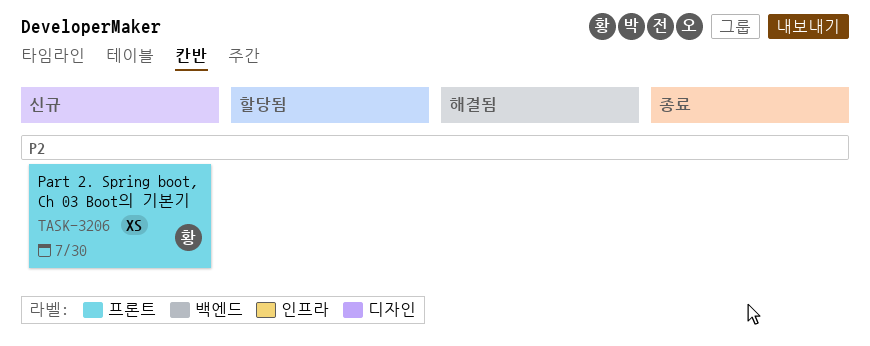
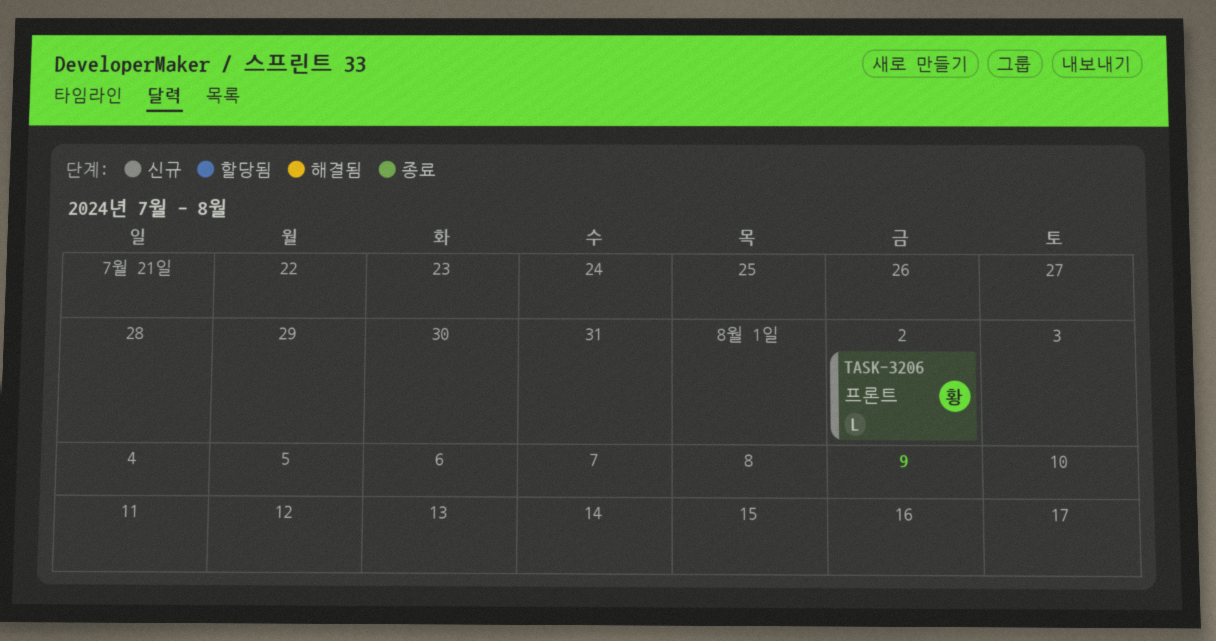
TASK-3206, estimate: XS -> L
TASK-3206, due: Jul 30 -> Aug 2

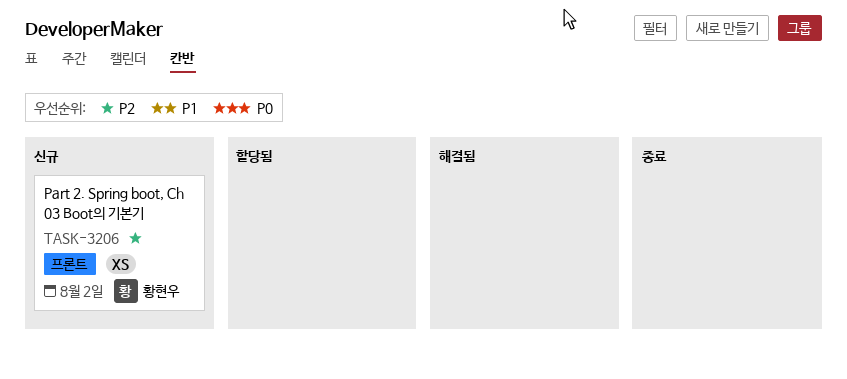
TASK-3206, estimate: L -> XS

